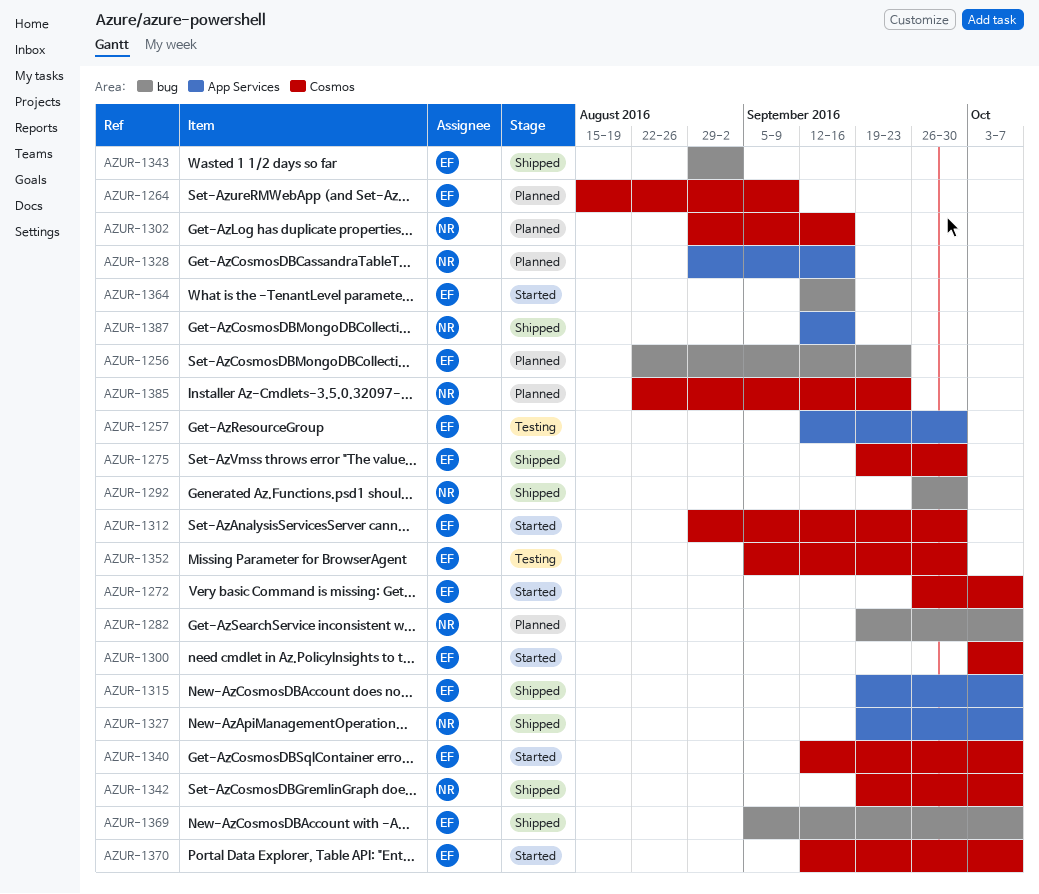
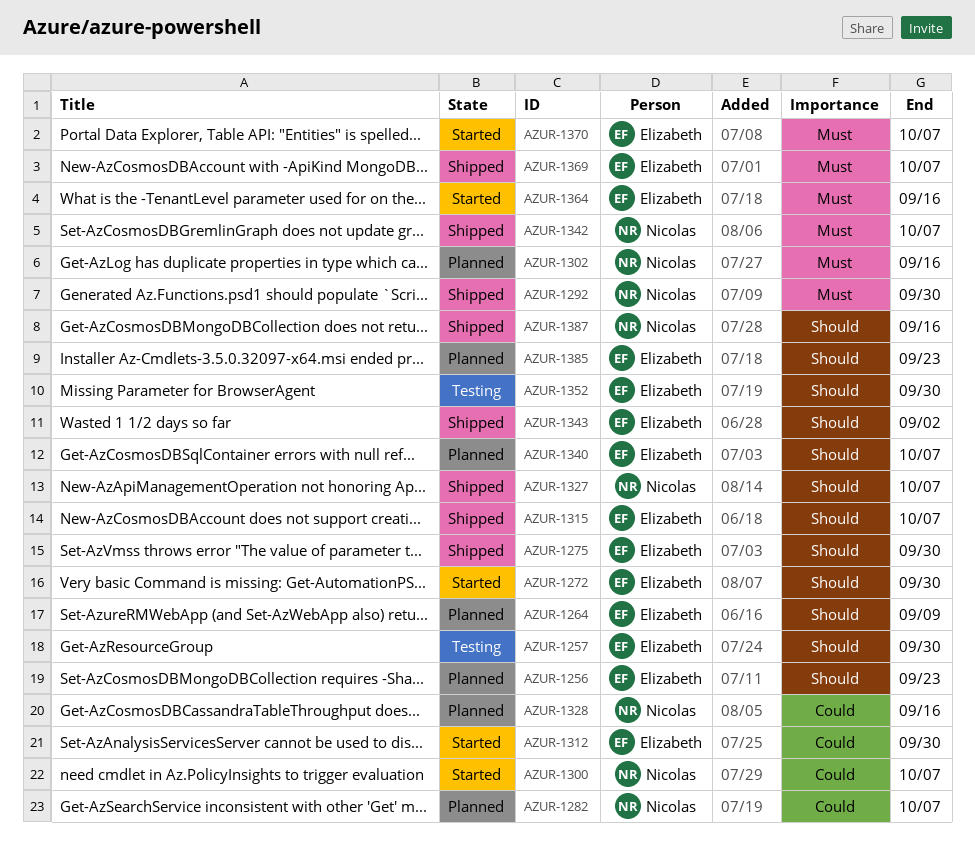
AZUR-1272, due: Oct 7 -> Sep 30
AZUR-1300, owner: Elizabeth -> Nicolas
AZUR-1340, status: Started -> Planned
AZUR-1385, owner: Nicolas -> Elizabeth

